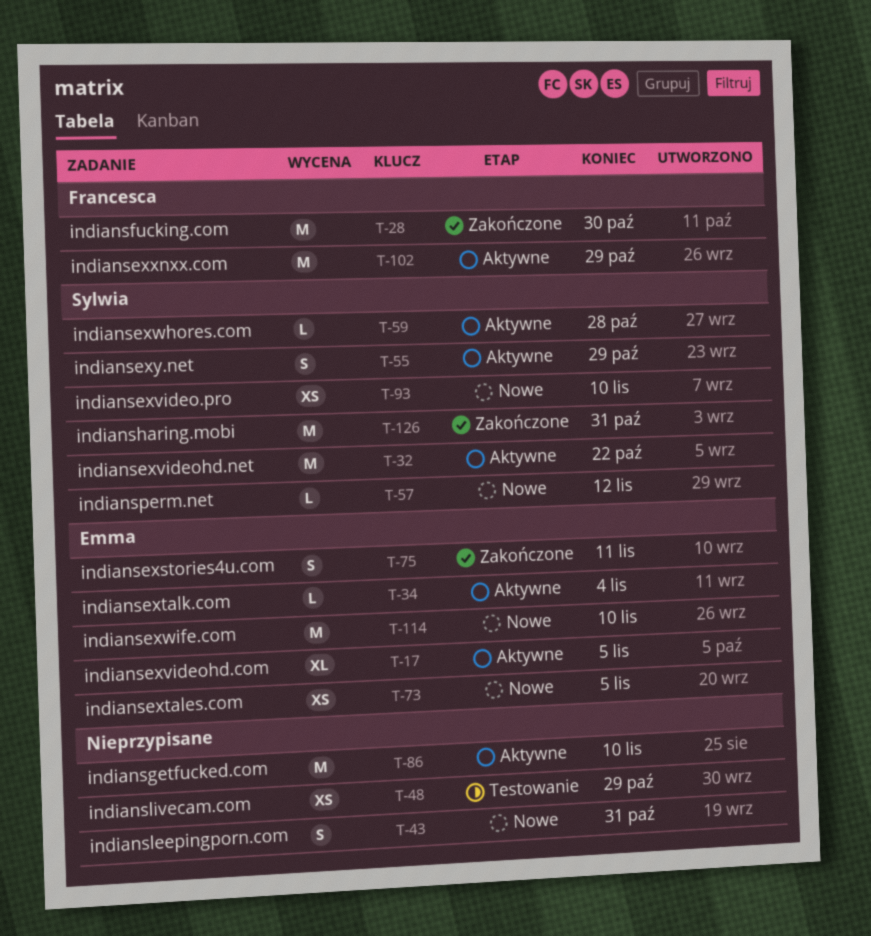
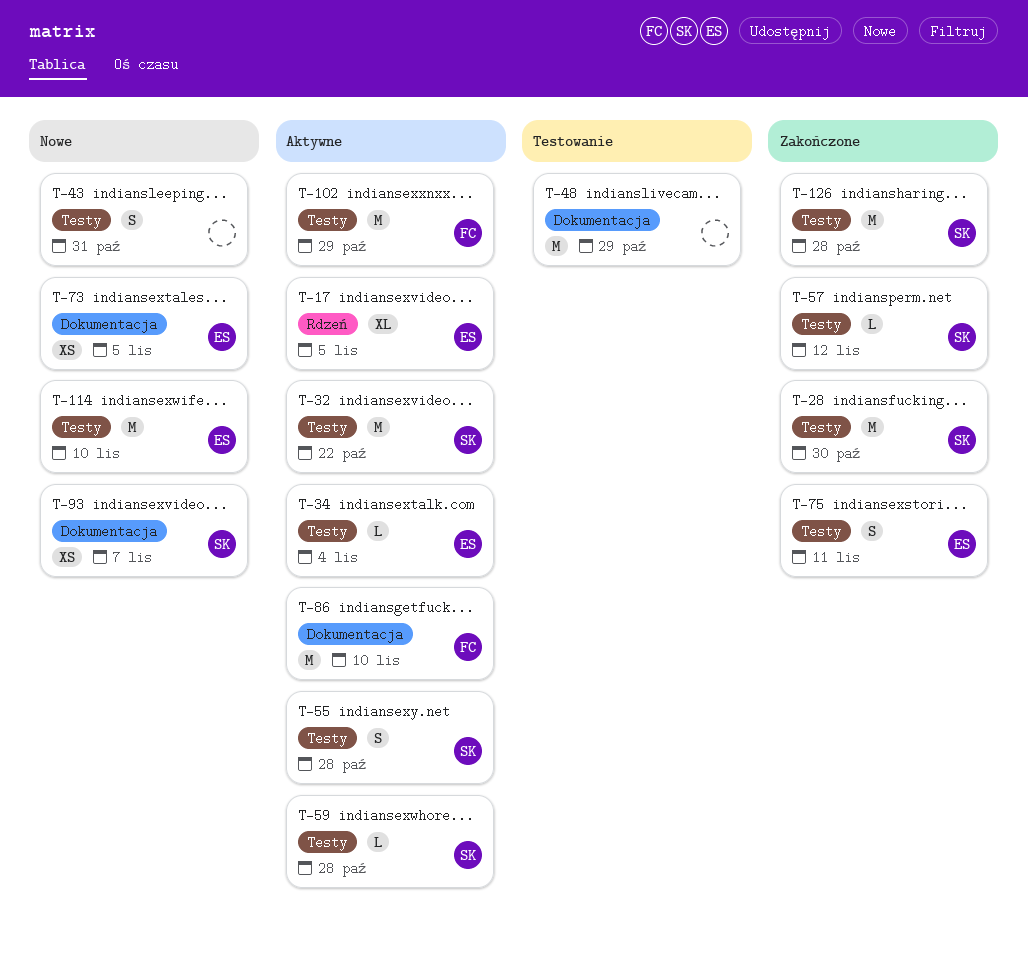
T-28, owner: Francesca -> Sylwia
T-48, estimate: XS -> M
T-55, due: Oct 29 -> Oct 28
T-57, status: Nowe -> Zakończone
T-86, owner: none -> Francesca
T-93, due: Nov 10 -> Nov 7
T-126, due: Oct 31 -> Oct 28

